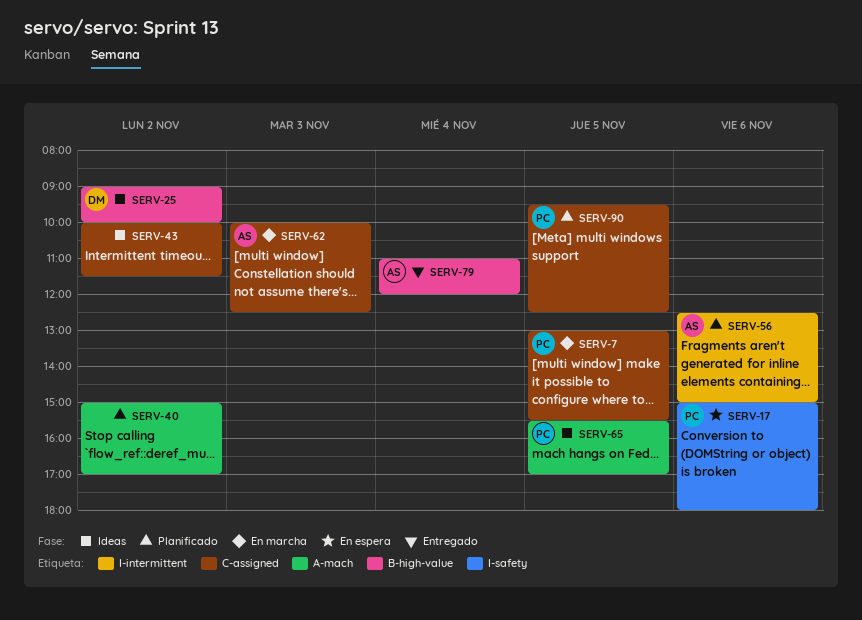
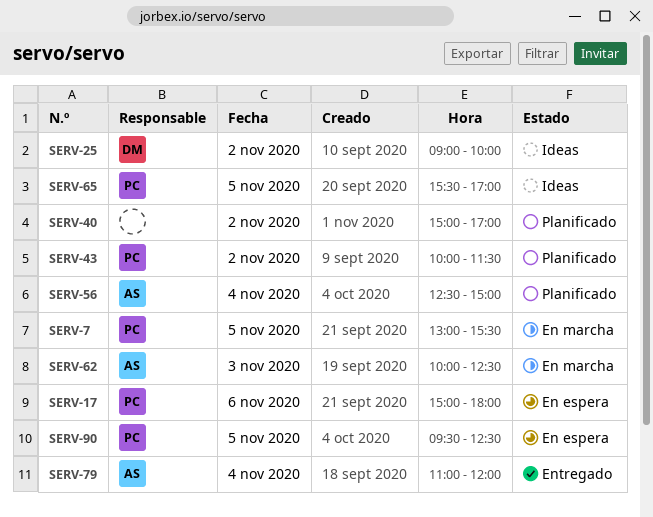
SERV-43, status: Ideas -> Planificado
SERV-43, owner: none -> PC
SERV-56, day: Nov 6 -> Nov 4
SERV-90, status: Planificado -> En espera

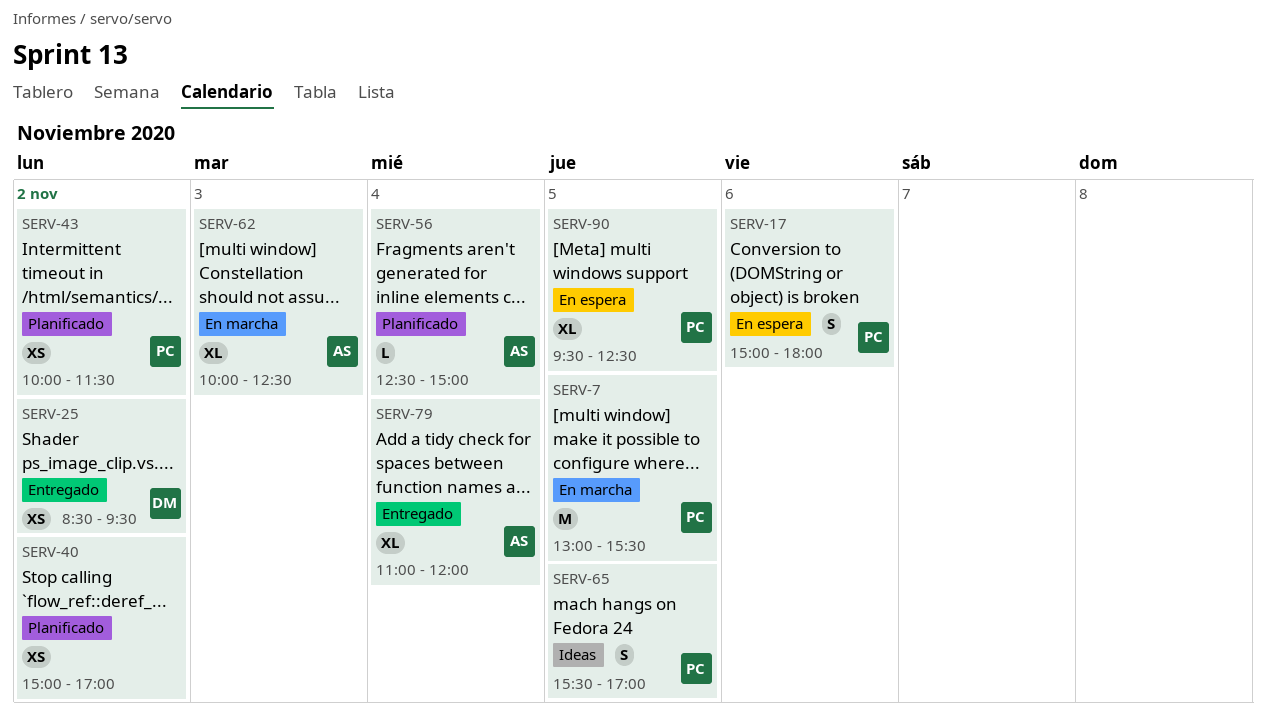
SERV-25, status: Ideas -> Entregado
SERV-25, begins: 09:00 -> 08:30
SERV-25, ends: 10:00 -> 09:30

